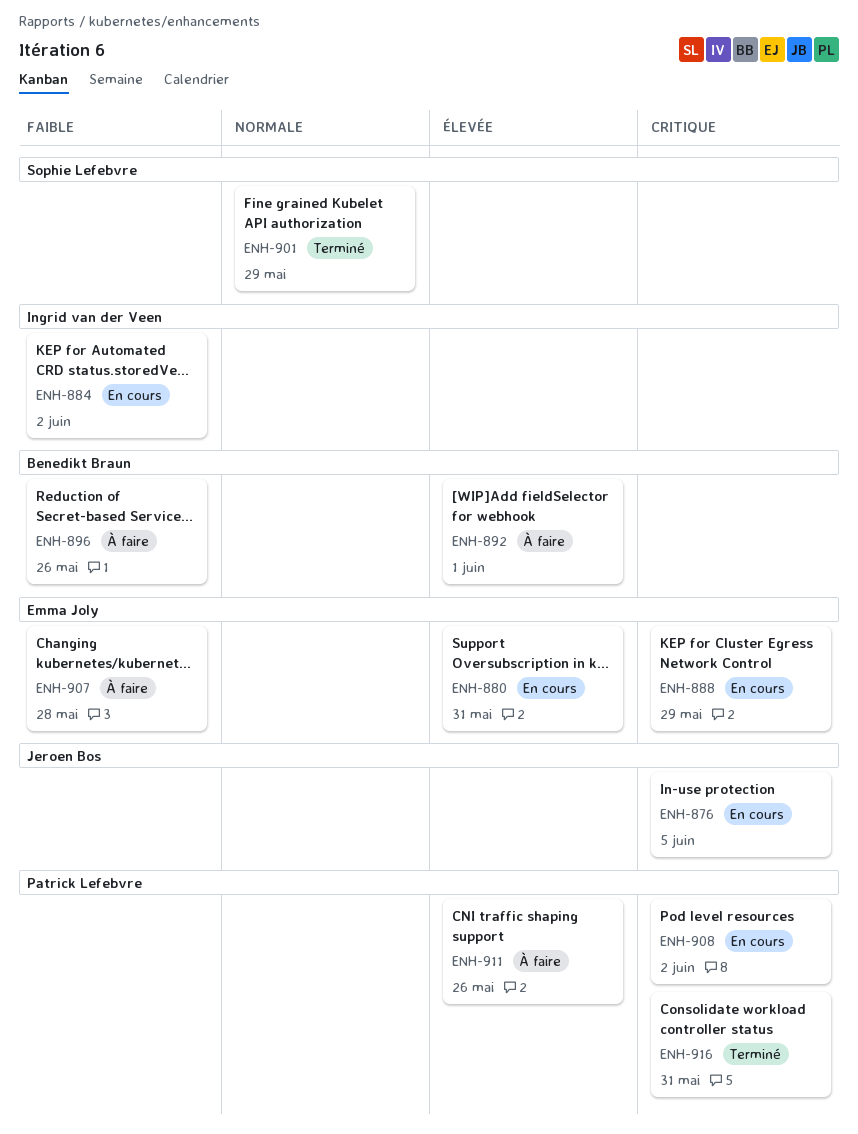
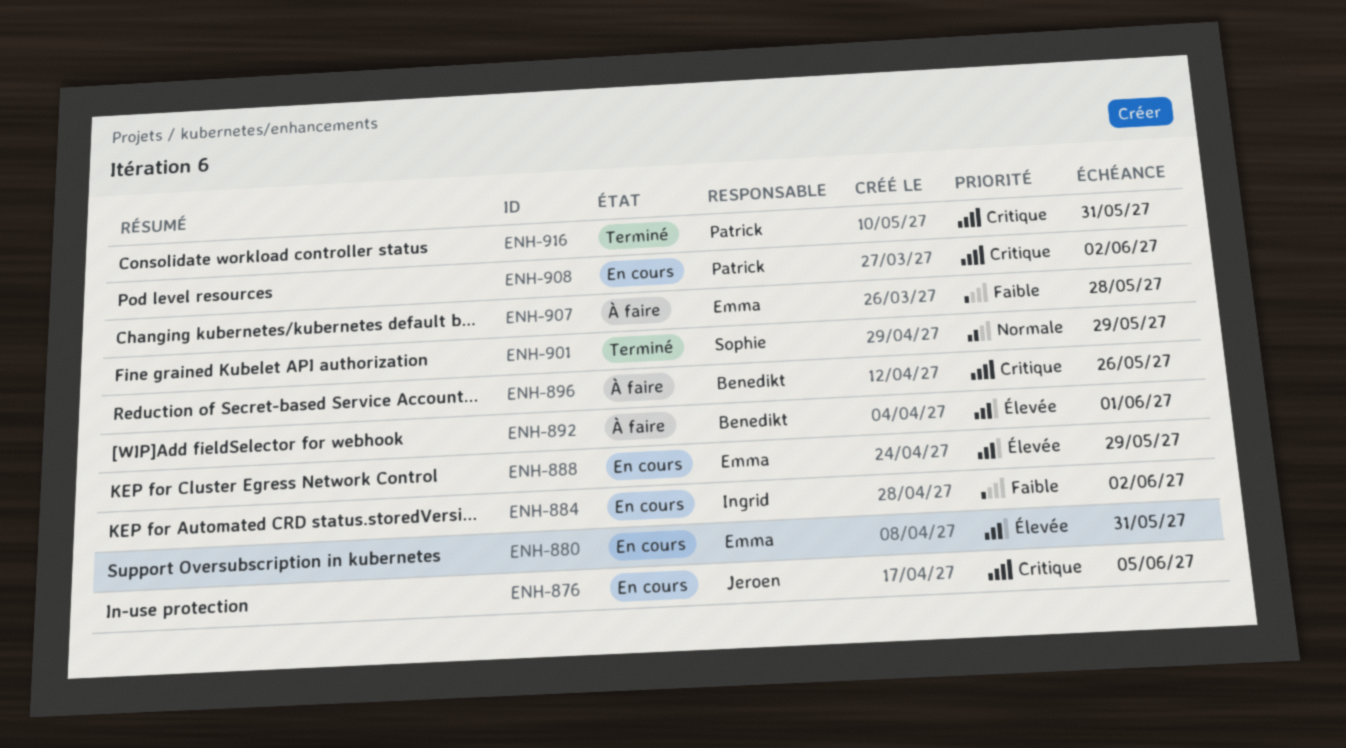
ENH-888, priority: Critique -> Élevée
ENH-896, priority: Faible -> Critique
ENH-911: present -> none

